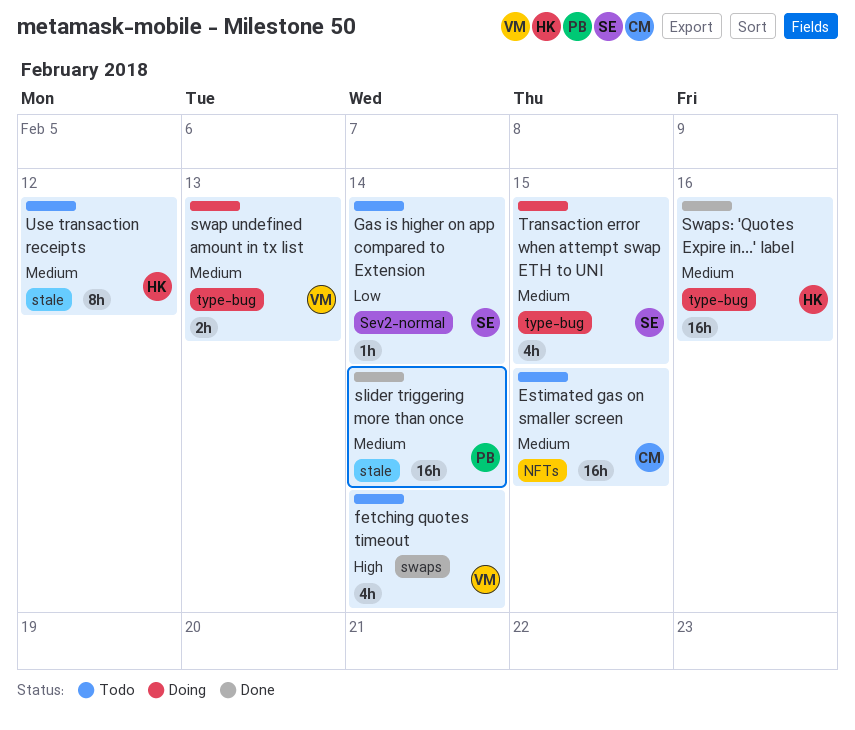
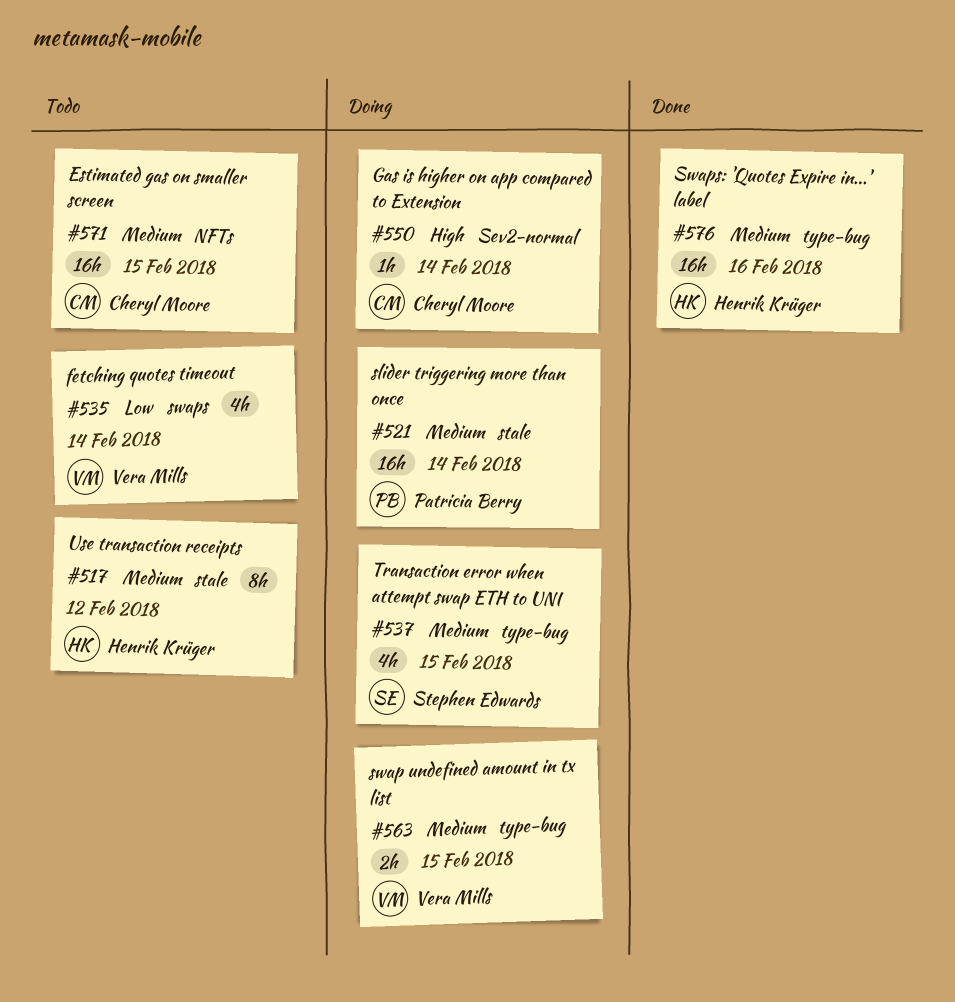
fetching quotes timeout, priority: High -> Low
Gas is higher on app compared to Extension, status: Todo -> Doing
Gas is higher on app compared to Extension, owner: Stephen Edwards -> Cheryl Moore
Gas is higher on app compared to Extension, priority: Low -> High
slider triggering more than once, status: Done -> Doing
swap undefined amount in tx list, due: Feb 13 -> Feb 15

